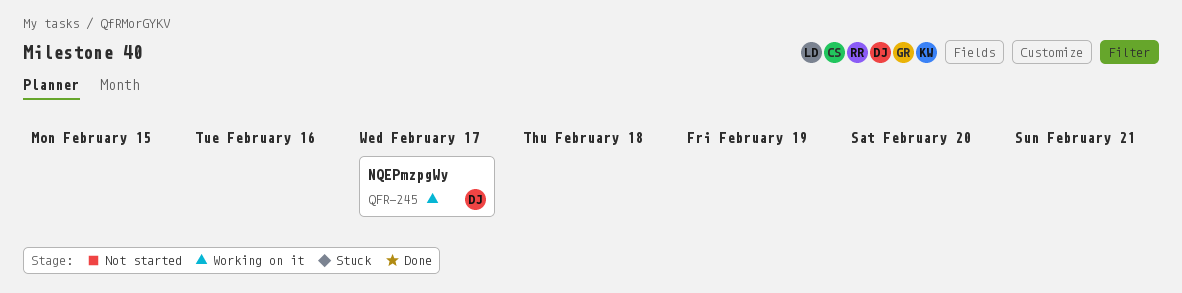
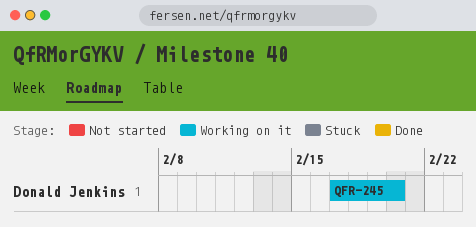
QFR-245, due: Feb 17 -> Feb 20

